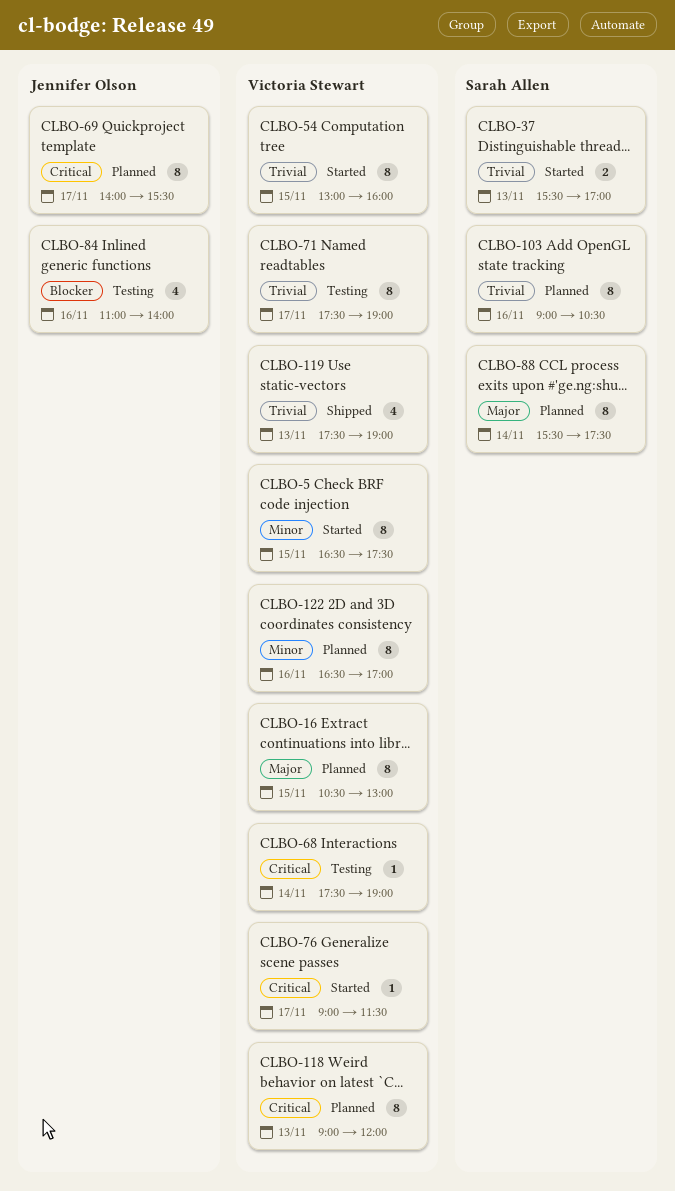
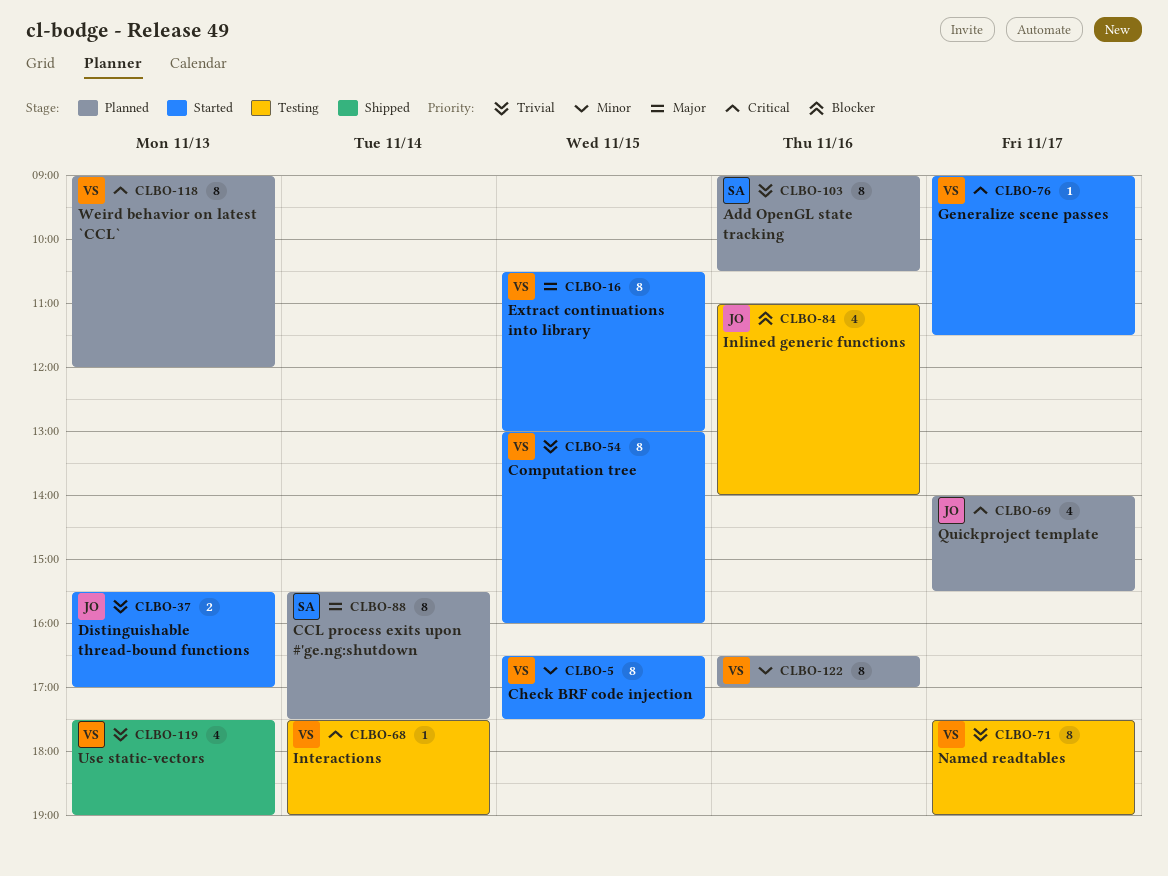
CLBO-16, status: Planned -> Started
CLBO-37, owner: Sarah Allen -> Jennifer Olson
CLBO-69, estimate: 8 -> 4

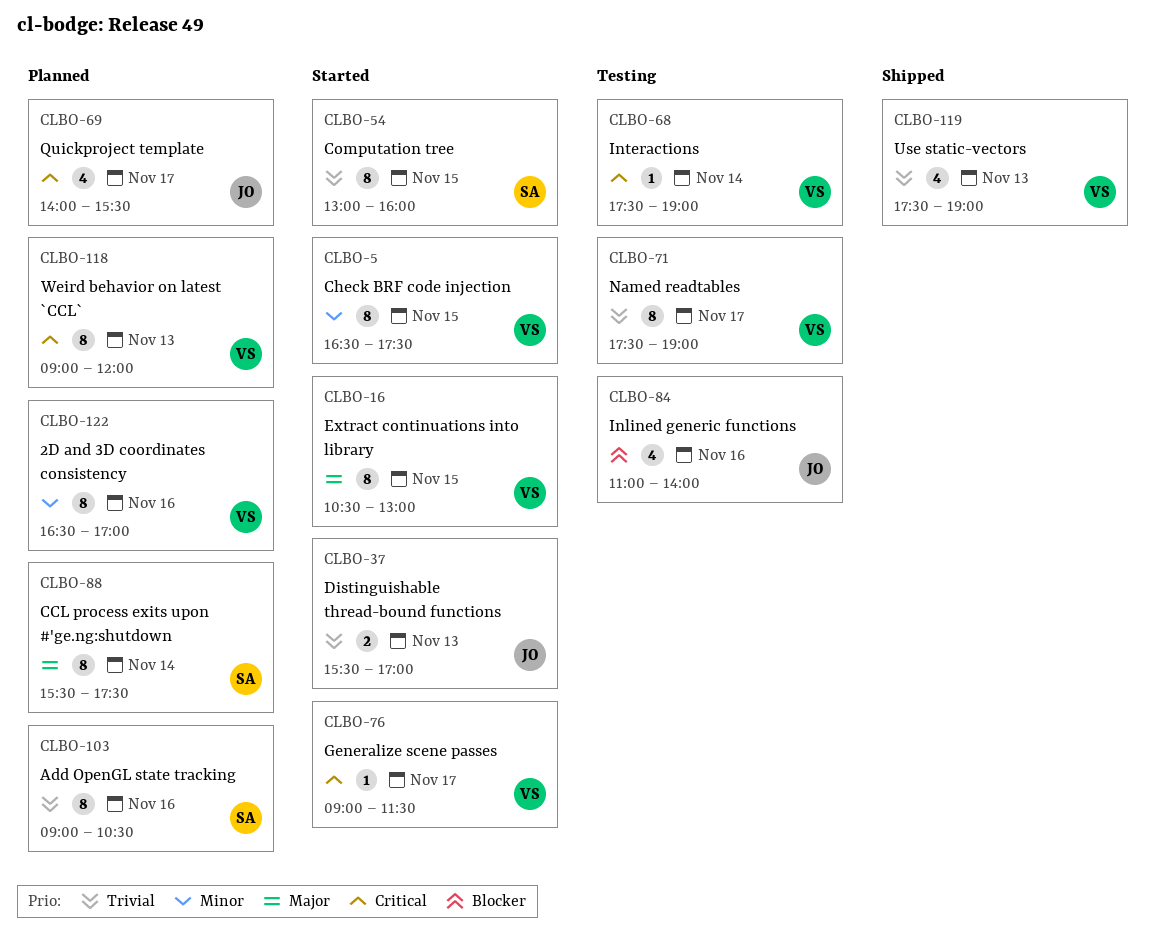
CLBO-54, owner: VS -> SA

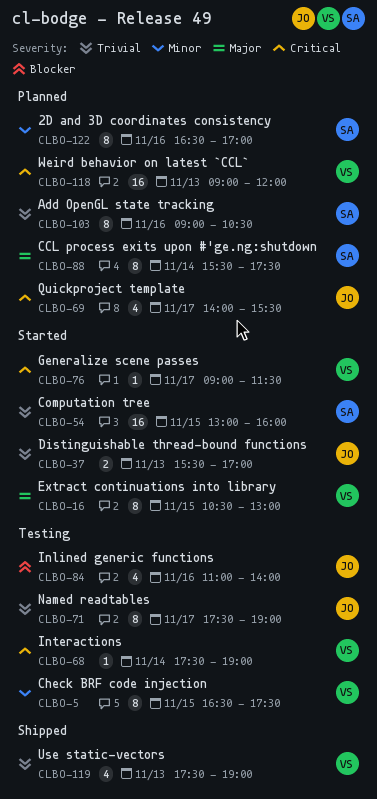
CLBO-5, status: Started -> Testing
CLBO-54, estimate: 8 -> 16
CLBO-71, owner: VS -> JO
CLBO-118, estimate: 8 -> 16
CLBO-122, owner: VS -> SA

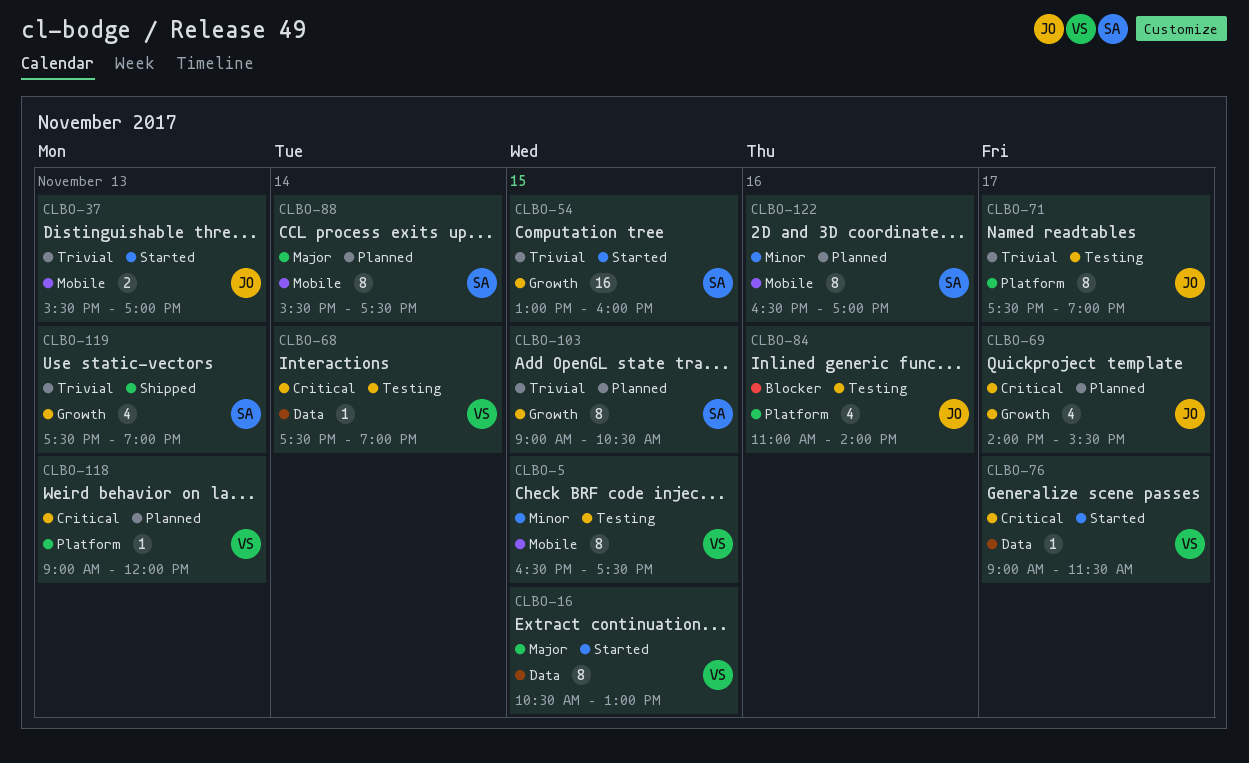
CLBO-103, day: Nov 16 -> Nov 15
CLBO-118, estimate: 16 -> 1
CLBO-119, owner: VS -> SA

